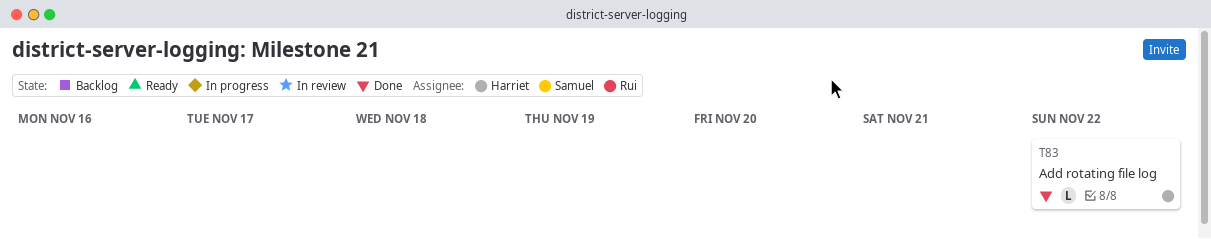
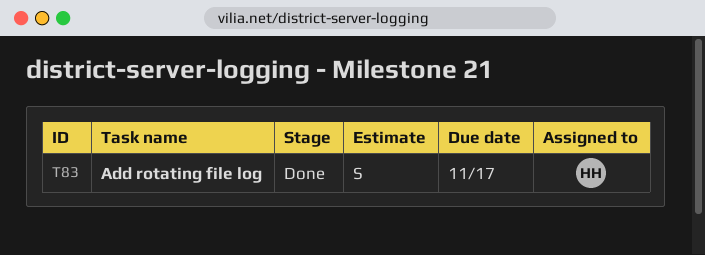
T83, estimate: L -> S
T83, due: Nov 22 -> Nov 17

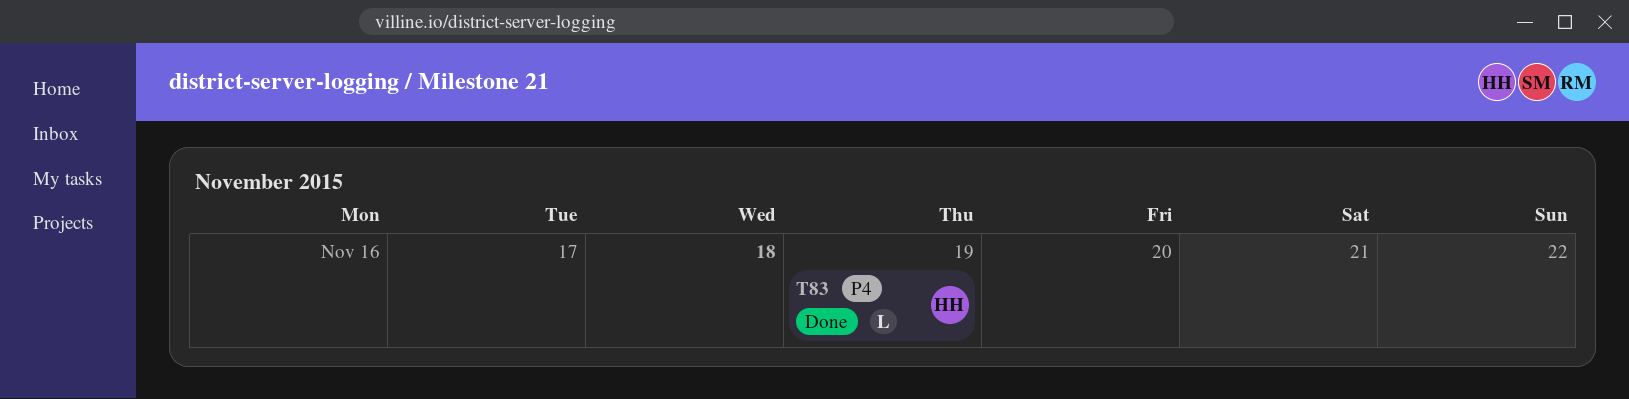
T83, estimate: S -> L
T83, due: Nov 17 -> Nov 19

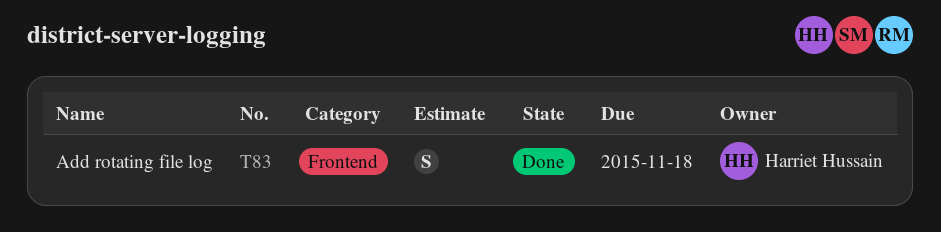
T83, estimate: L -> S
T83, due: Nov 19 -> Nov 18

